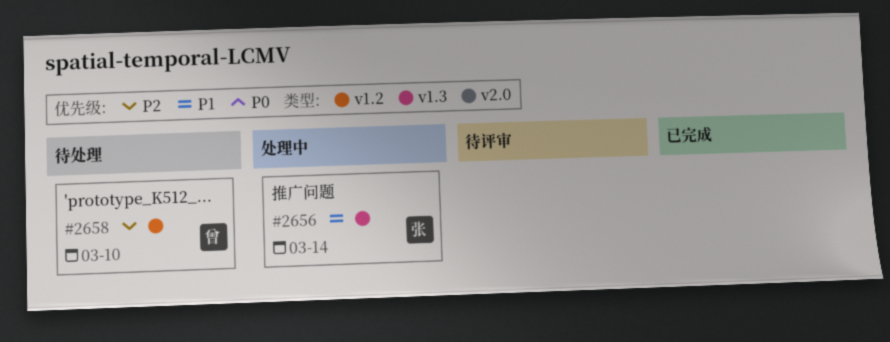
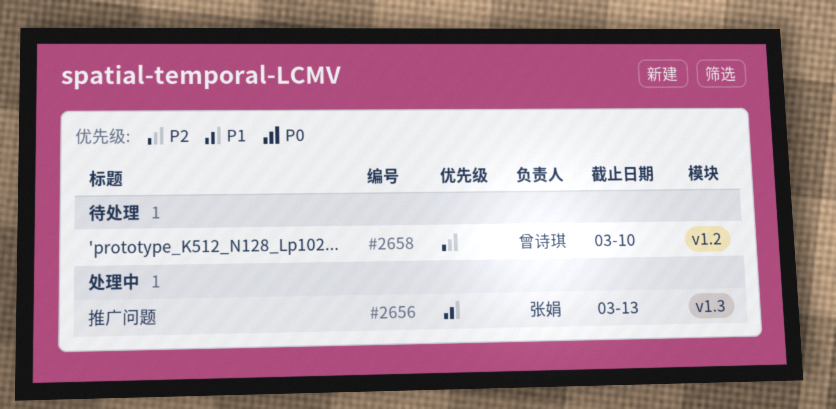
#2656, due: Mar 14 -> Mar 13

